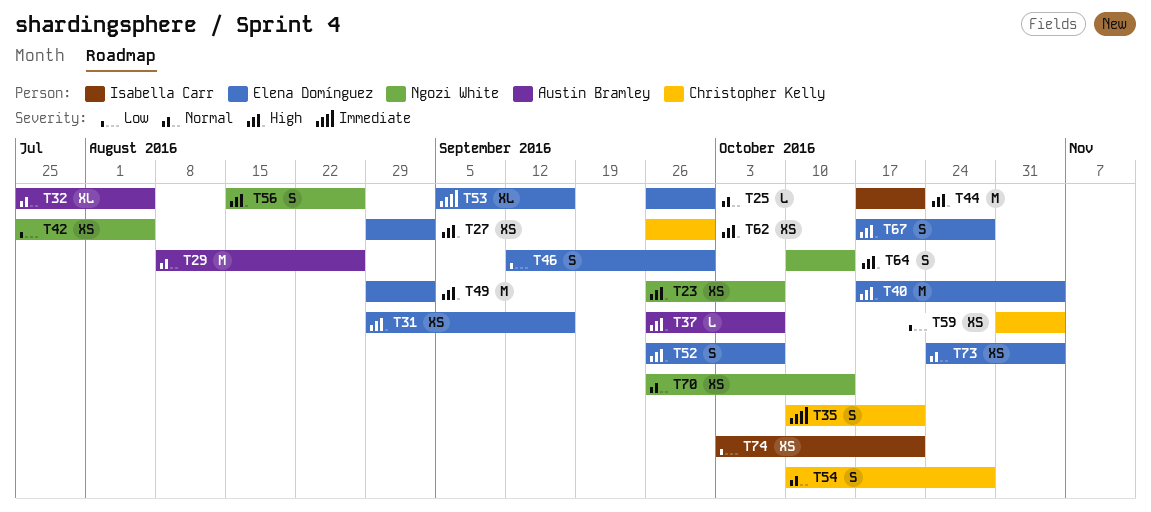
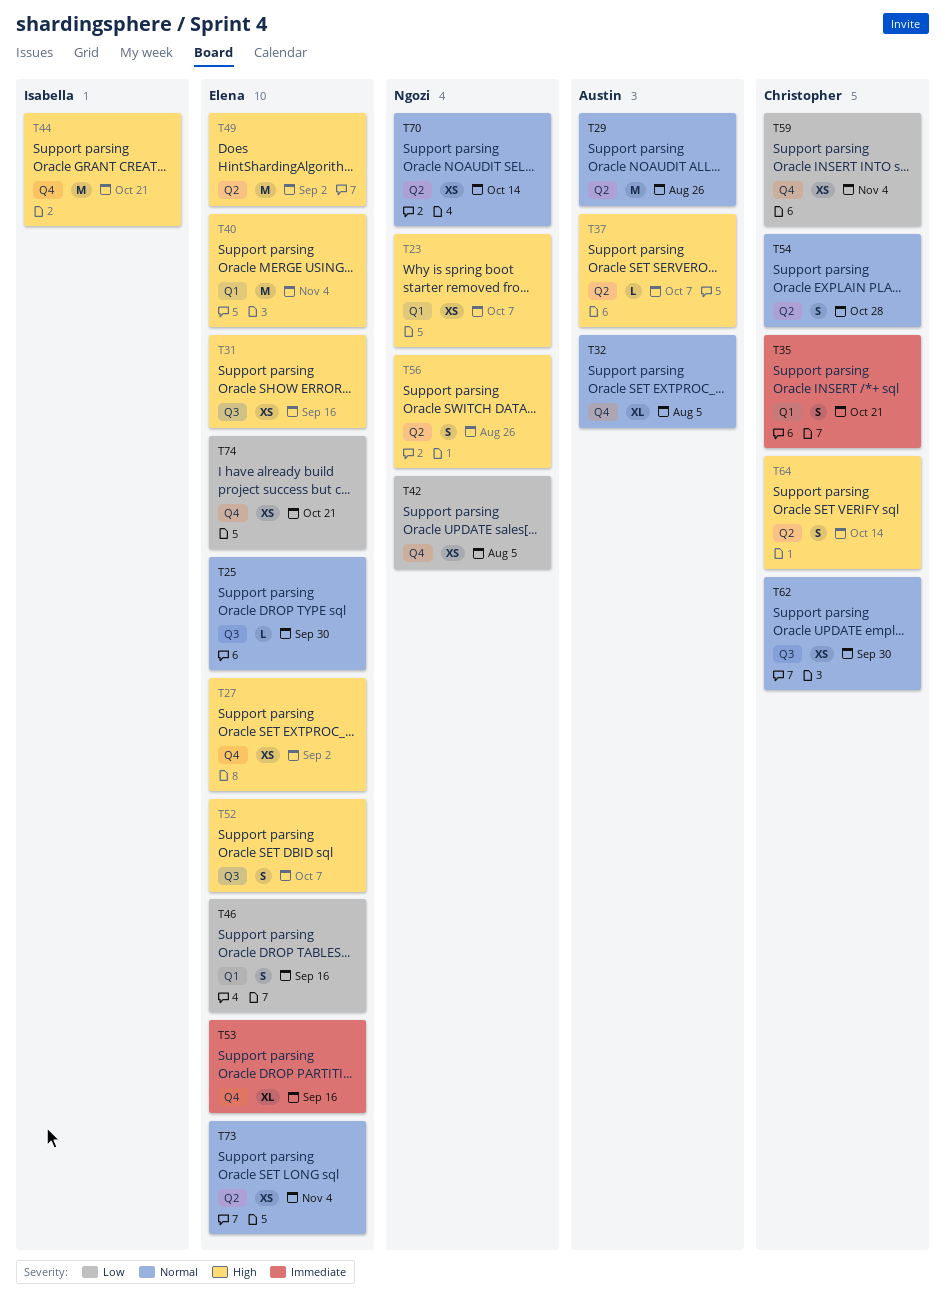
T46, due: Sep 30 -> Sep 16
T62, priority: High -> Normal
T64, owner: Ngozi White -> Christopher Kelly
T67: present -> none
T74, owner: Isabella Carr -> Elena Domínguez

